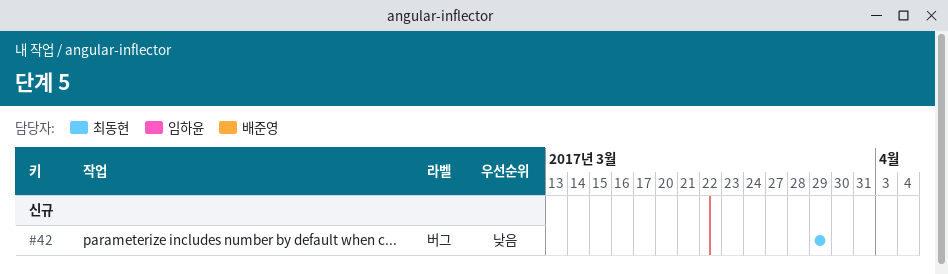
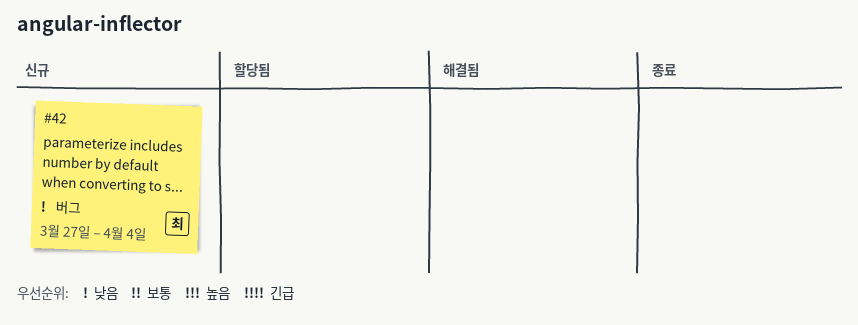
#42, start: Mar 29 -> Mar 27
#42, due: Mar 29 -> Apr 4

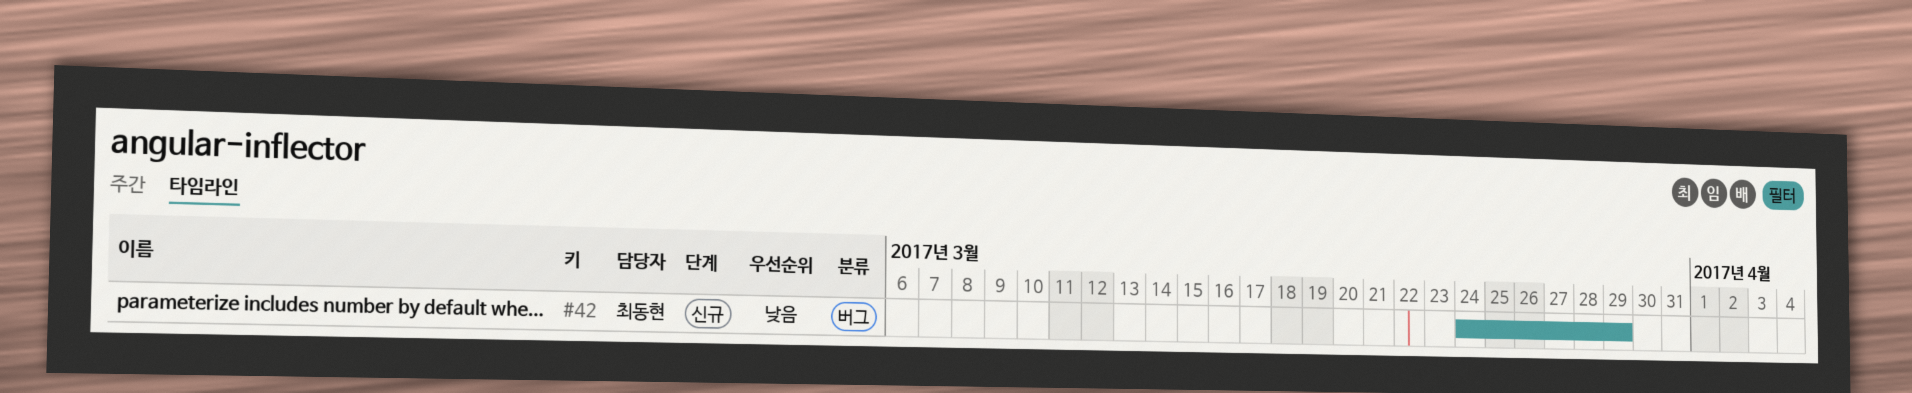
#42, start: Mar 27 -> Mar 24
#42, due: Apr 4 -> Mar 29

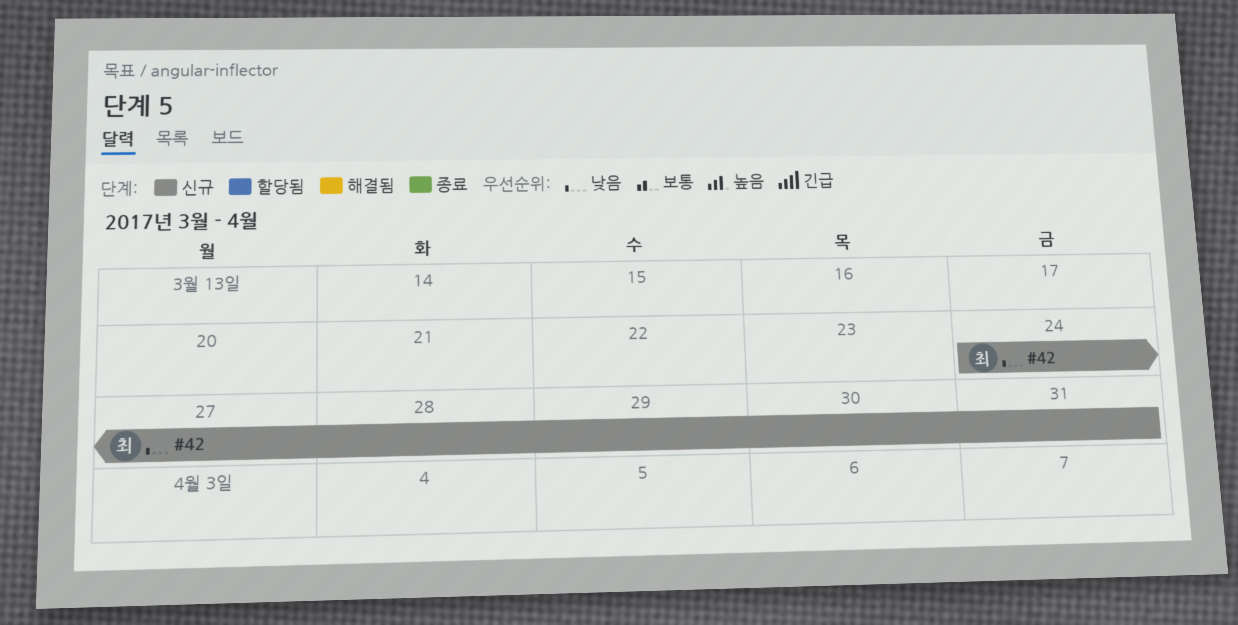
#42, due: Mar 29 -> Mar 31

